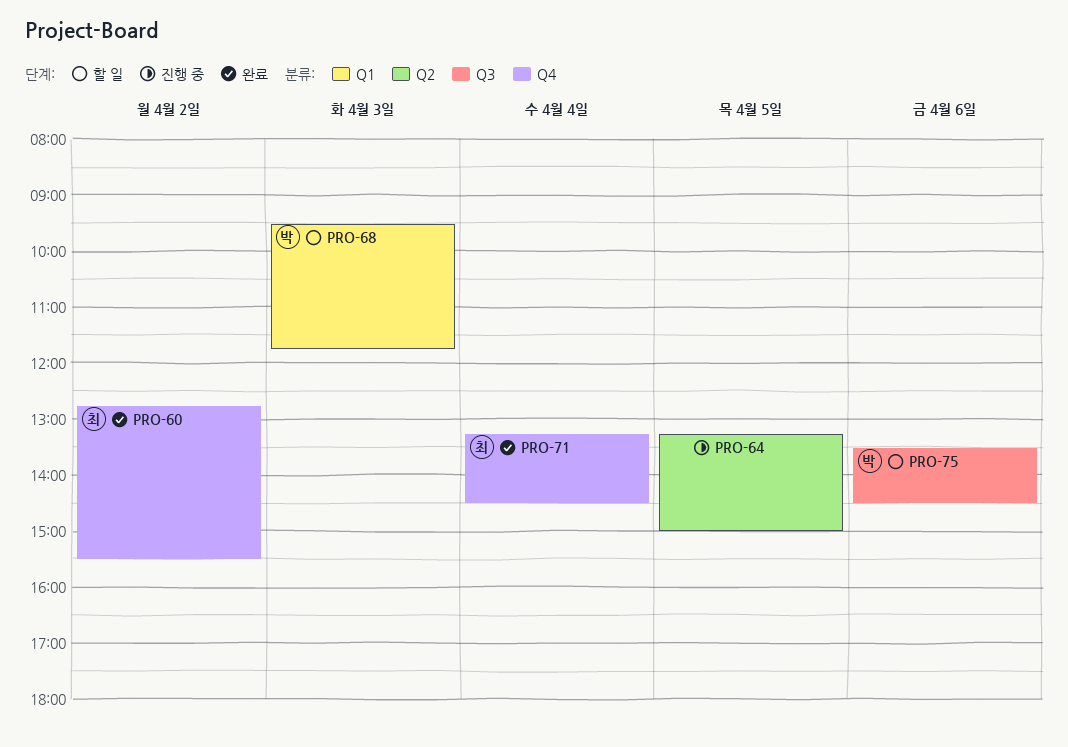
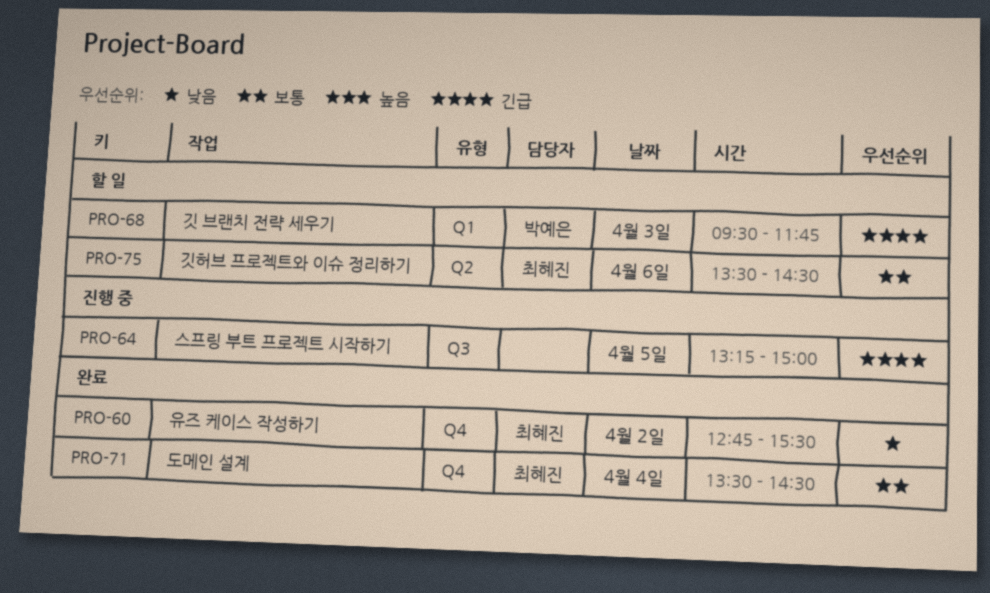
PRO-64, label: Q2 -> Q3
PRO-71, begins: 13:15 -> 13:30
PRO-75, owner: 박예은 -> 최혜진
PRO-75, label: Q3 -> Q2

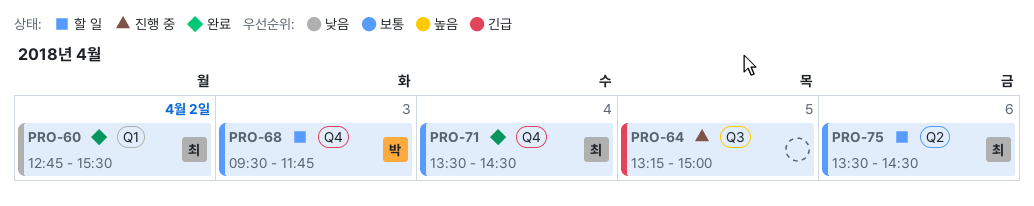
PRO-60, label: Q4 -> Q1
PRO-68, priority: 긴급 -> 보통
PRO-68, label: Q1 -> Q4

